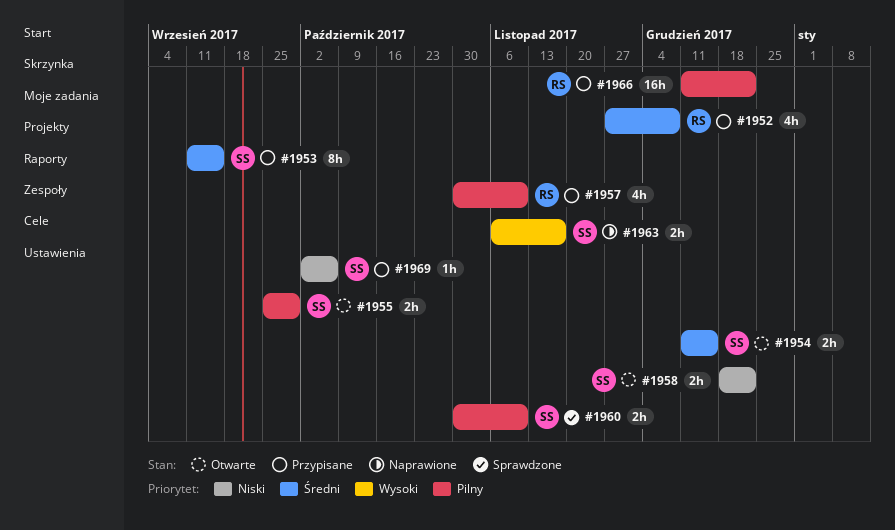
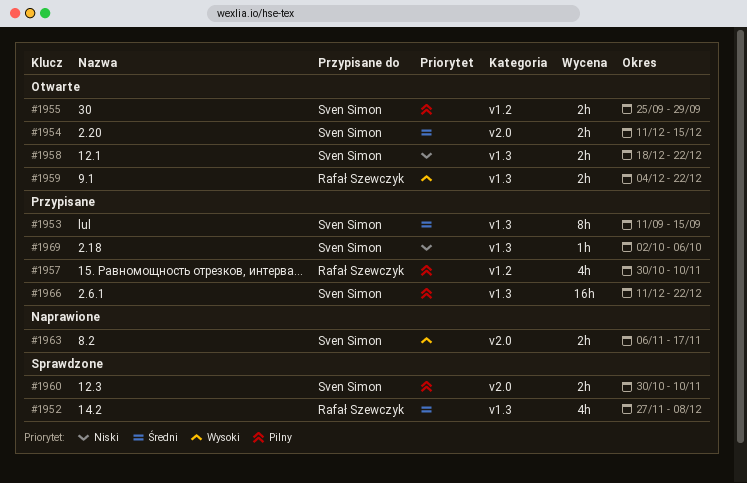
#1952, status: Przypisane -> Sprawdzone
#1959: none -> present
#1966, owner: Rafał Szewczyk -> Sven Simon

